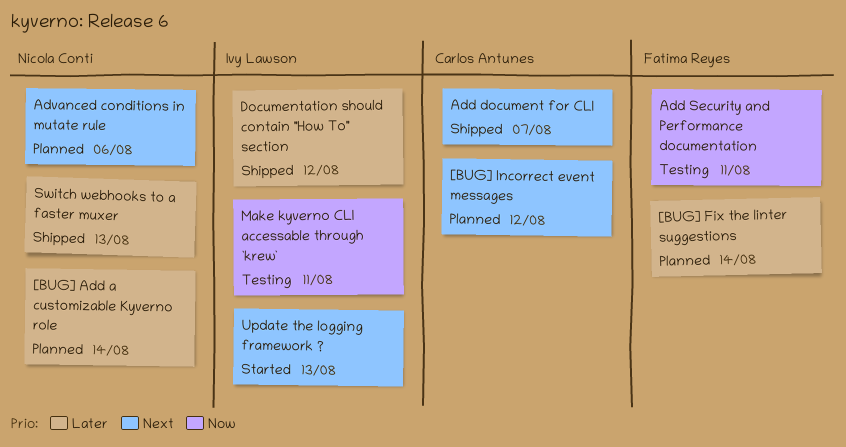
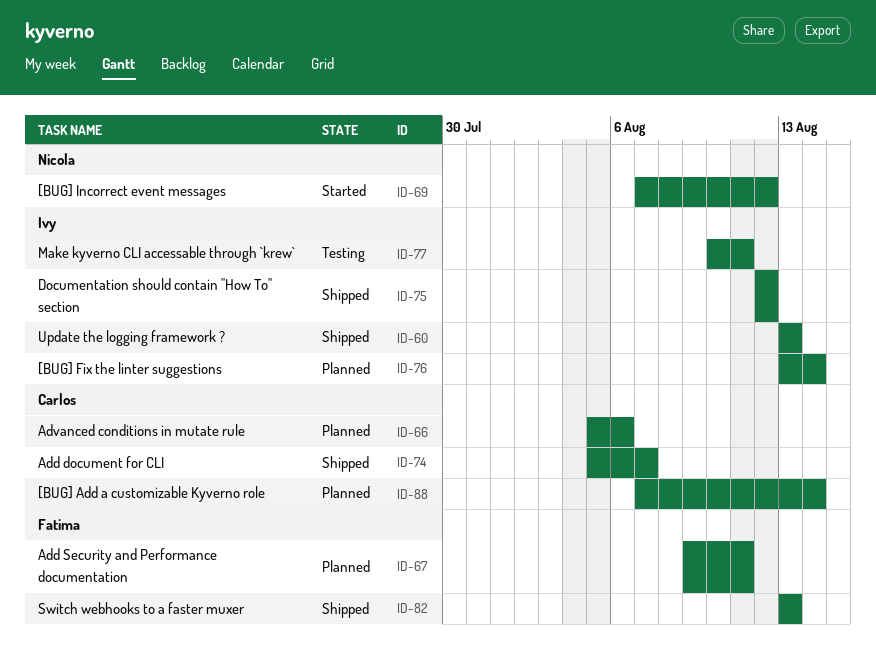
[BUG] Add a customizable Kyverno role, owner: Nicola Conti -> Carlos Antunes
[BUG] Fix the linter suggestions, owner: Fatima Reyes -> Ivy Lawson
[BUG] Incorrect event messages, status: Planned -> Started
[BUG] Incorrect event messages, owner: Carlos Antunes -> Nicola Conti
Add Security and Performance documentation, status: Testing -> Planned
Advanced conditions in mutate rule, owner: Nicola Conti -> Carlos Antunes
Switch webhooks to a faster muxer, owner: Nicola Conti -> Fatima Reyes
Update the logging framework ?, status: Started -> Shipped

